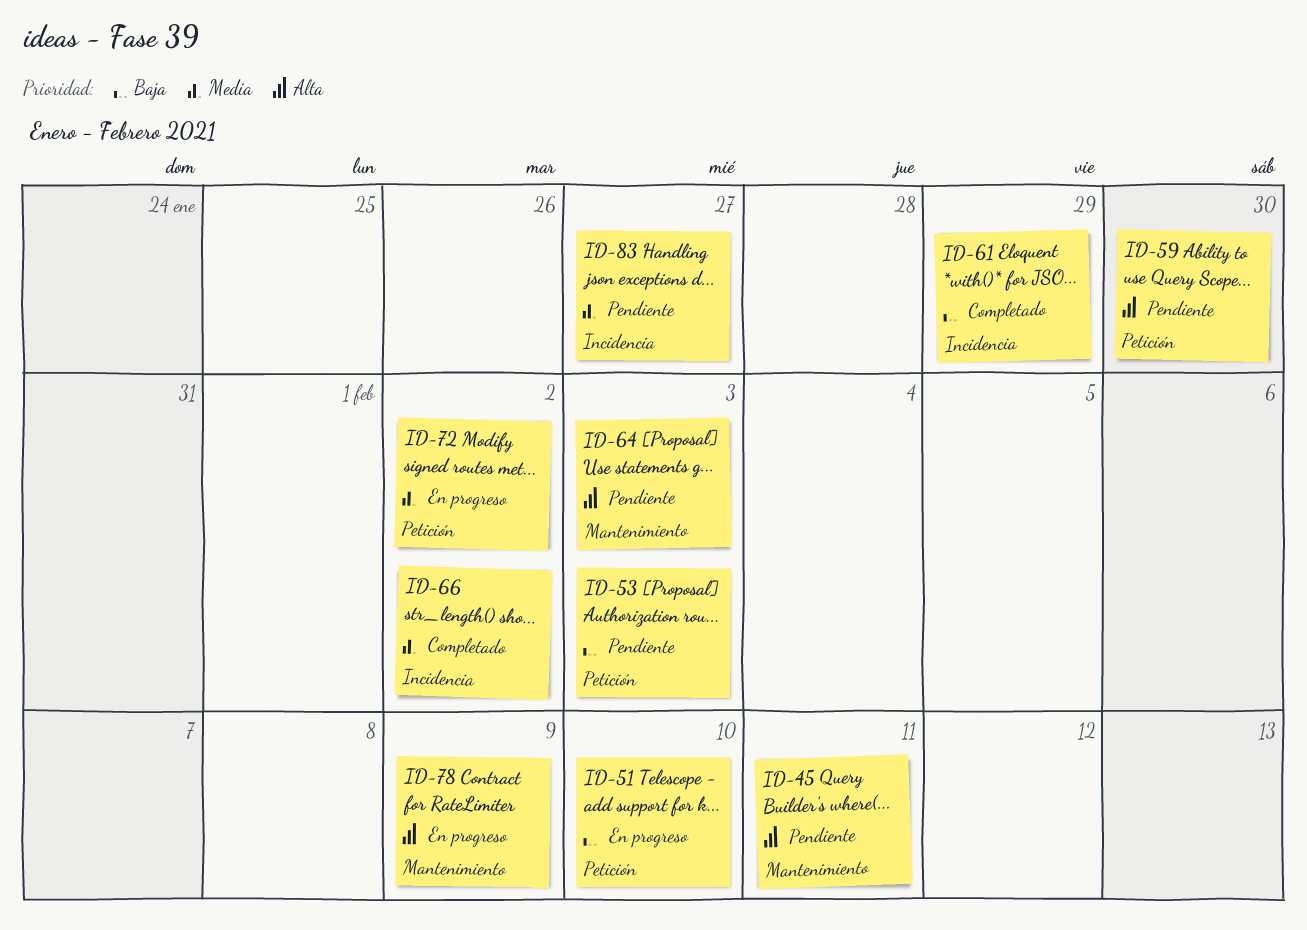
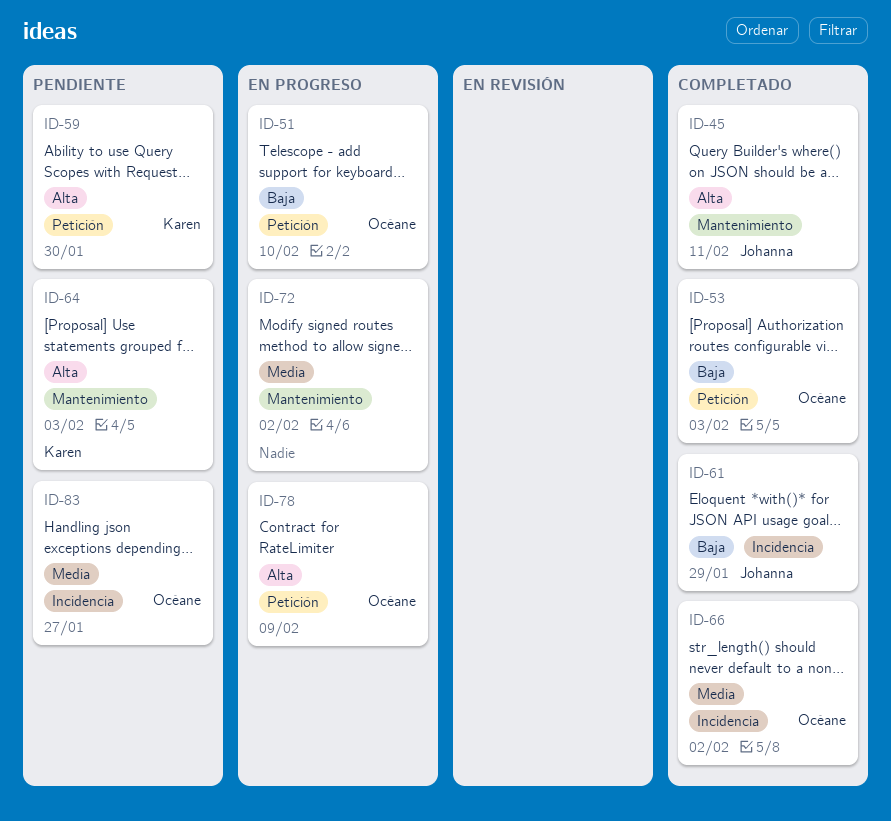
ID-45, status: Pendiente -> Completado
ID-53, status: Pendiente -> Completado
ID-72, label: Petición -> Mantenimiento
ID-78, label: Mantenimiento -> Petición

